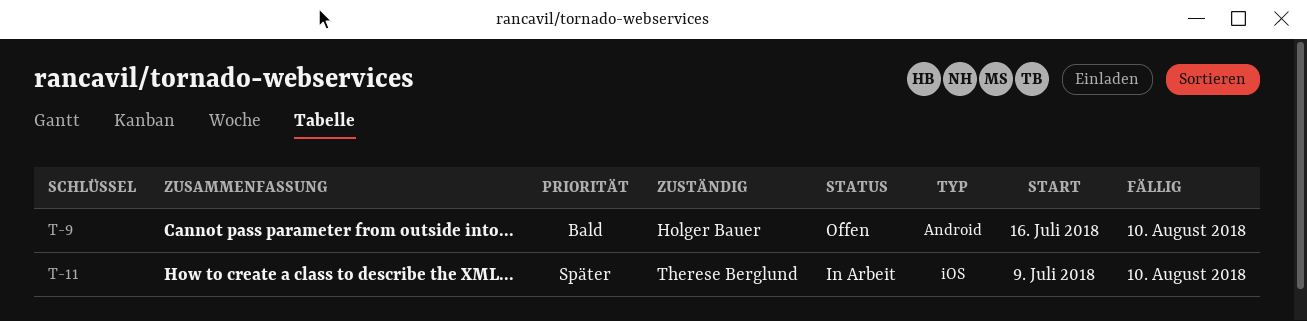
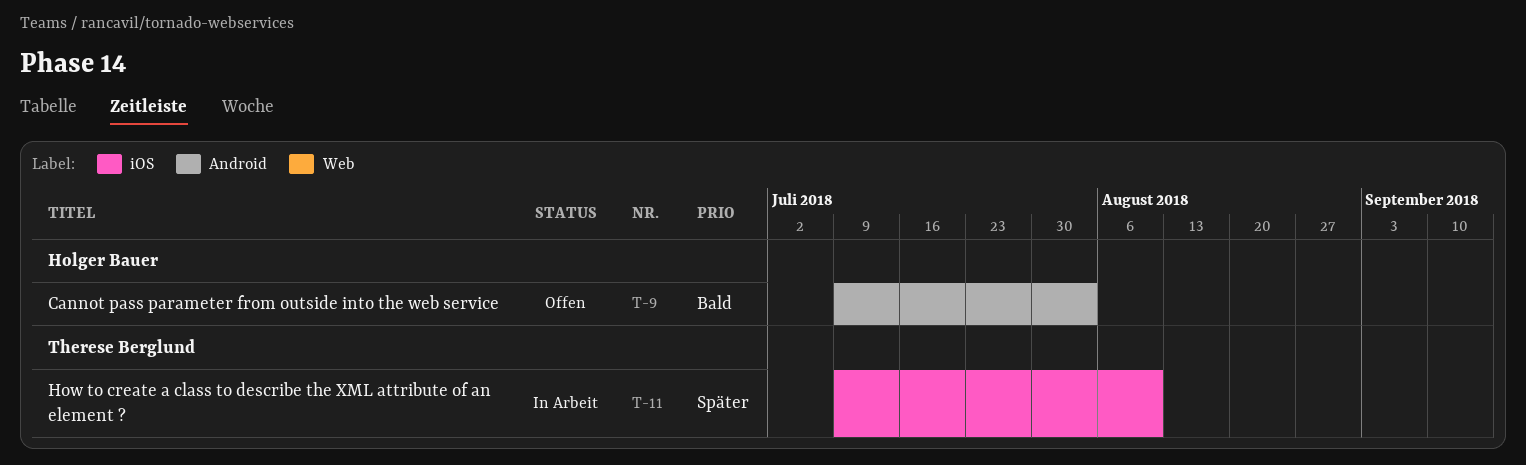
T-9, start: Jul 16 -> Jul 9
T-9, due: Aug 10 -> Aug 3

